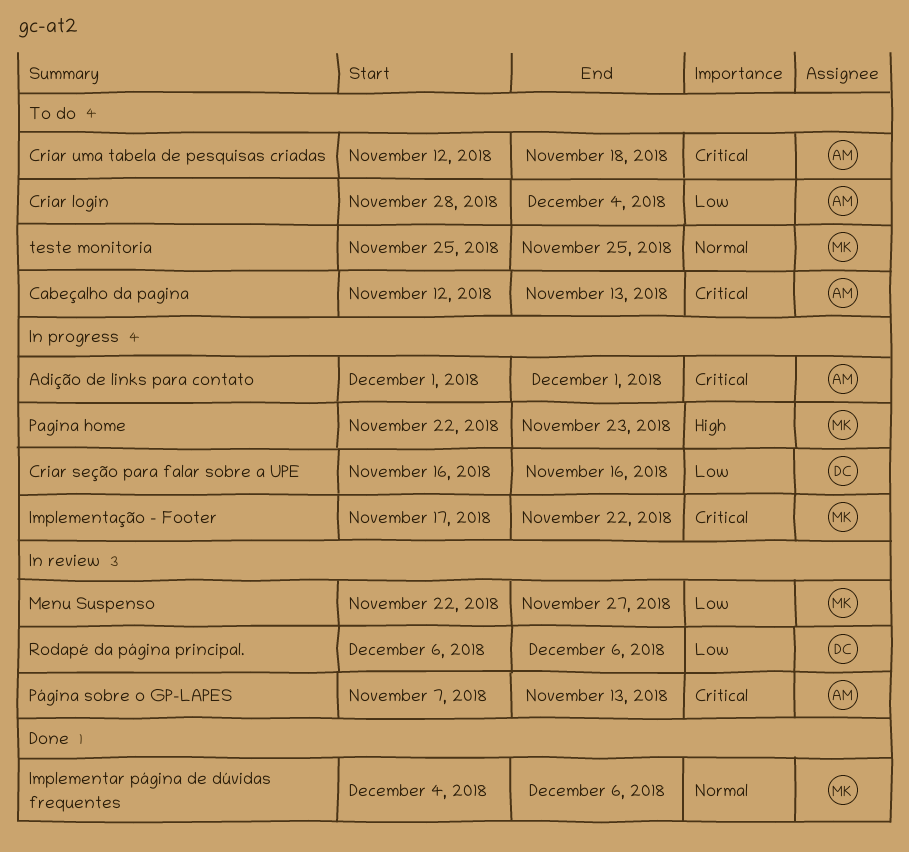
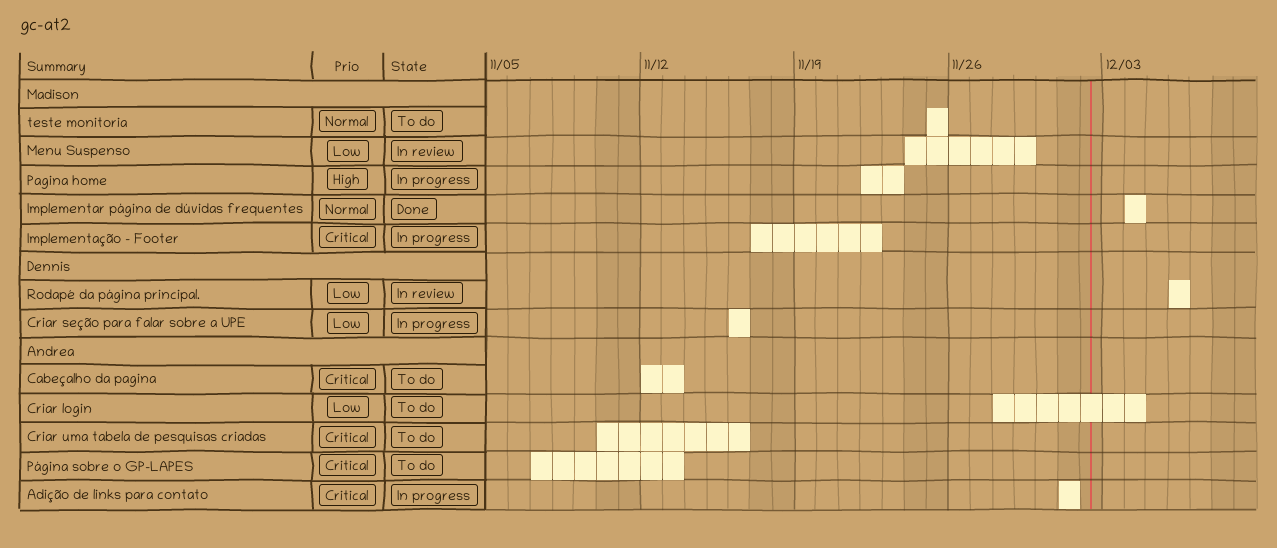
Criar uma tabela de pesquisas criadas, start: Nov 12 -> Nov 10
Criar uma tabela de pesquisas criadas, due: Nov 18 -> Nov 16
Implementar página de dúvidas frequentes, due: Dec 6 -> Dec 4
Menu Suspenso, start: Nov 22 -> Nov 24
Menu Suspenso, due: Nov 27 -> Nov 29
Página sobre o GP-LAPES, status: In review -> To do

